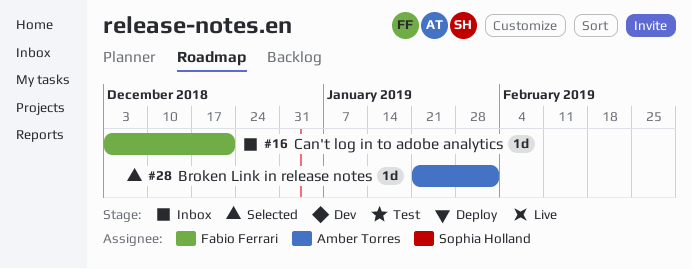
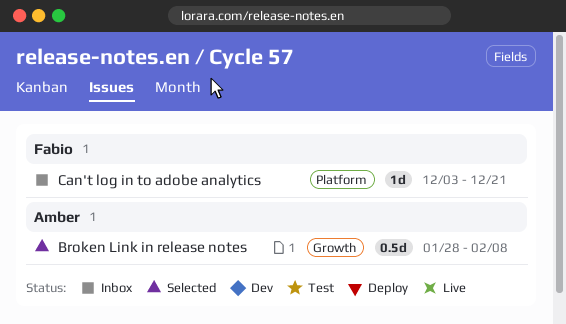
Broken Link in release notes, estimate: 1d -> 0.5d
Broken Link in release notes, start: Jan 21 -> Jan 28
Broken Link in release notes, due: Feb 1 -> Feb 8

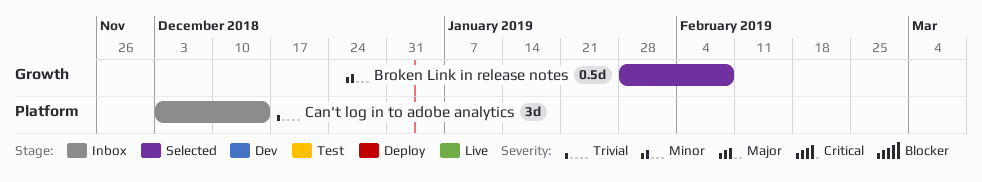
Can't log in to adobe analytics, estimate: 1d -> 3d
Can't log in to adobe analytics, due: Dec 21 -> Dec 14

